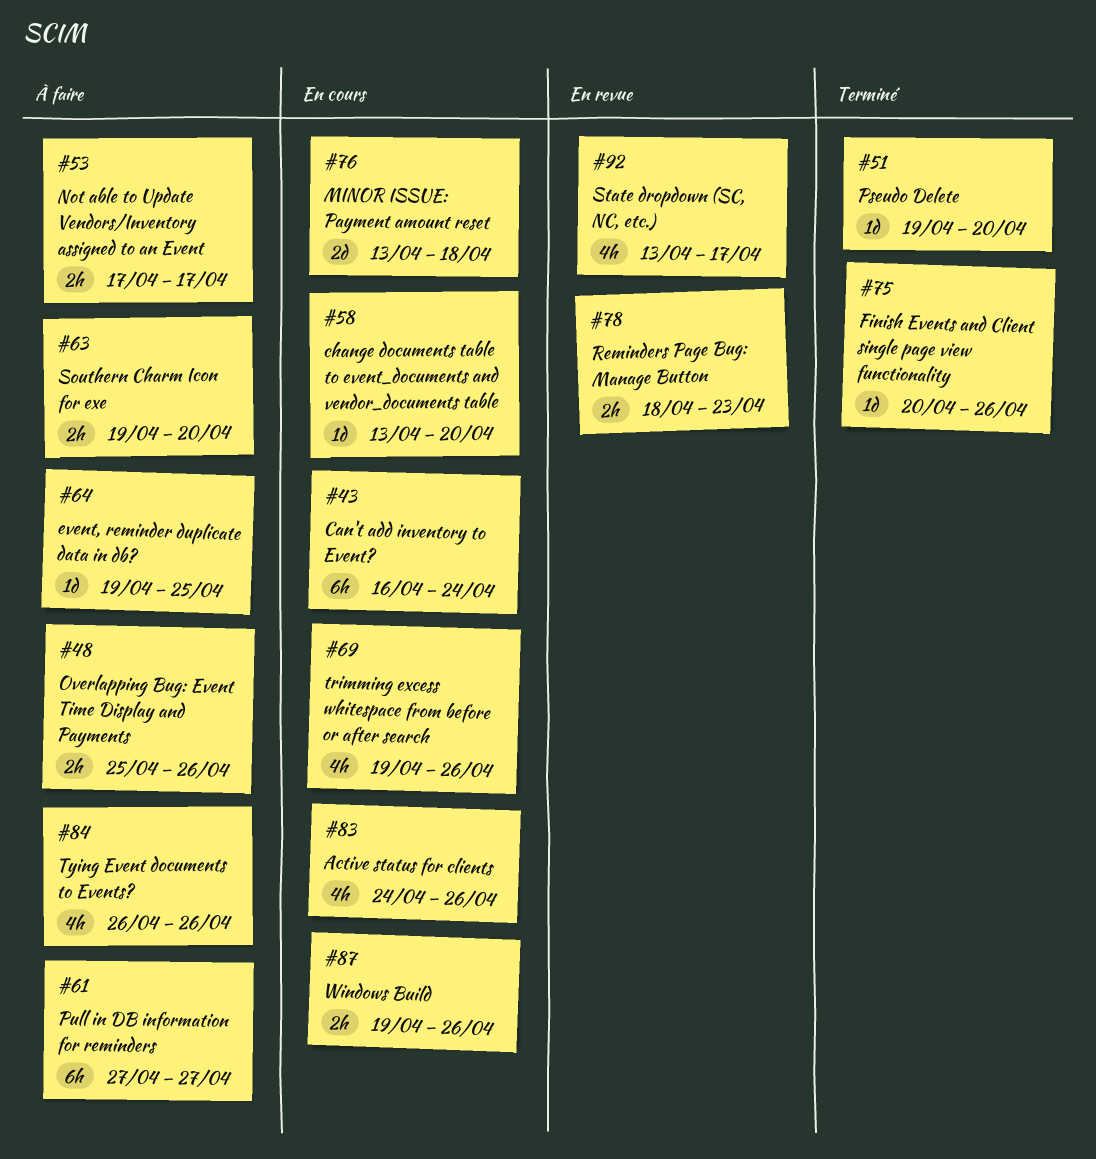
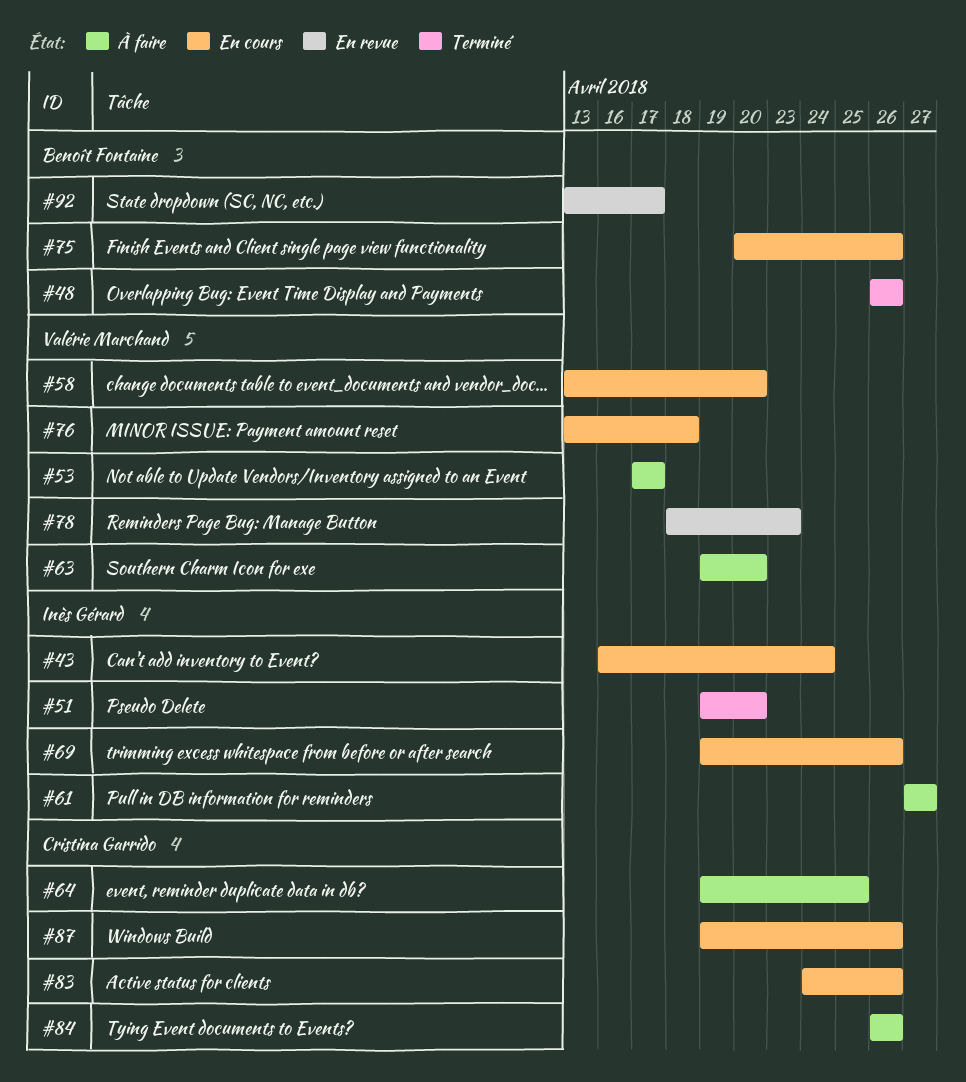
#48, status: À faire -> Terminé
#48, start: Apr 25 -> Apr 26
#75, status: Terminé -> En cours

